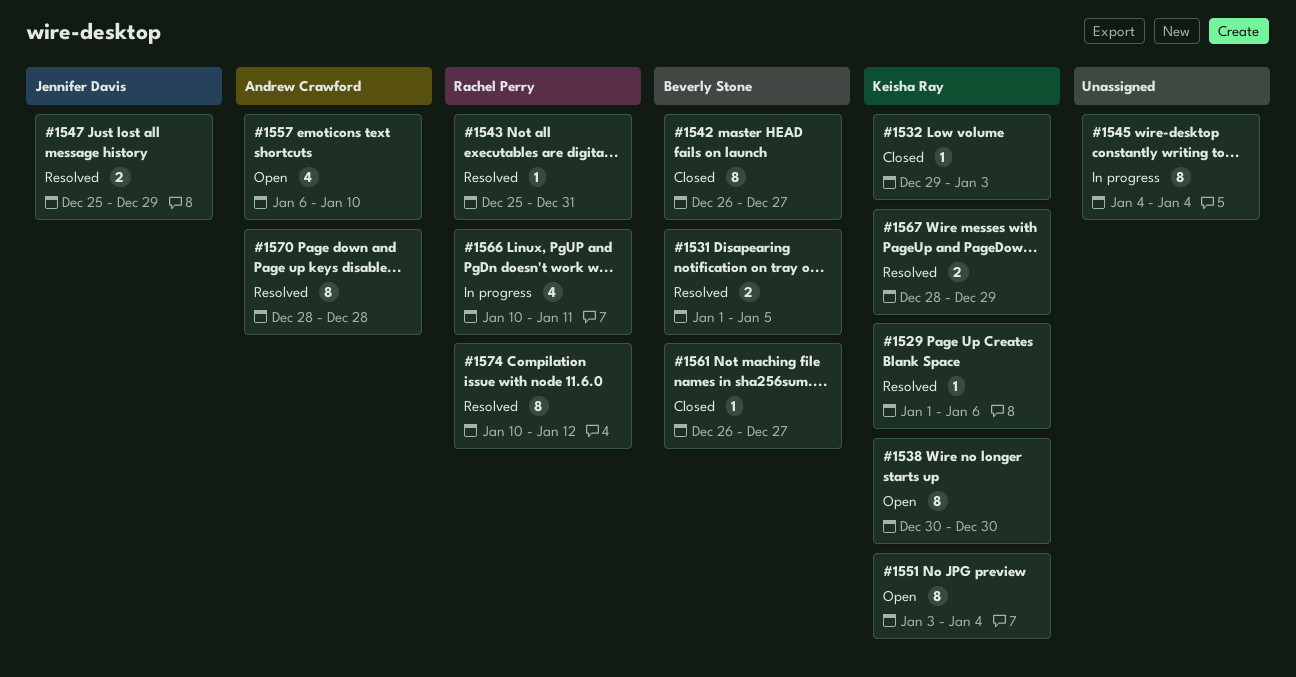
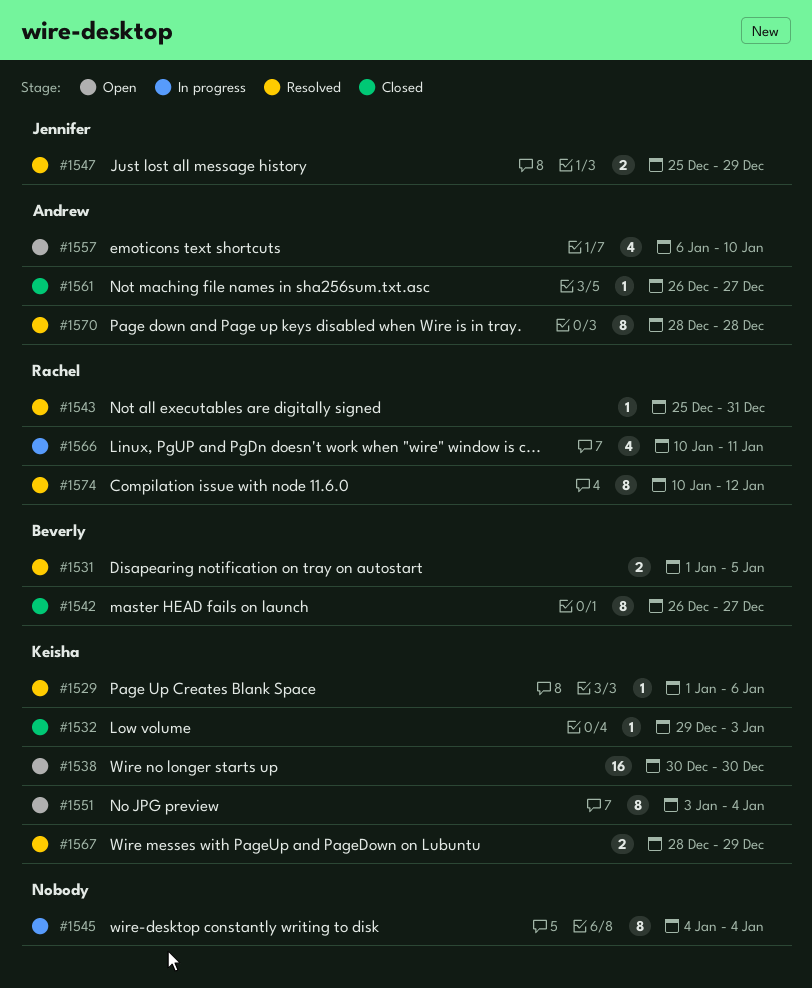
#1538, estimate: 8 -> 16
#1561, owner: Beverly Stone -> Andrew Crawford

